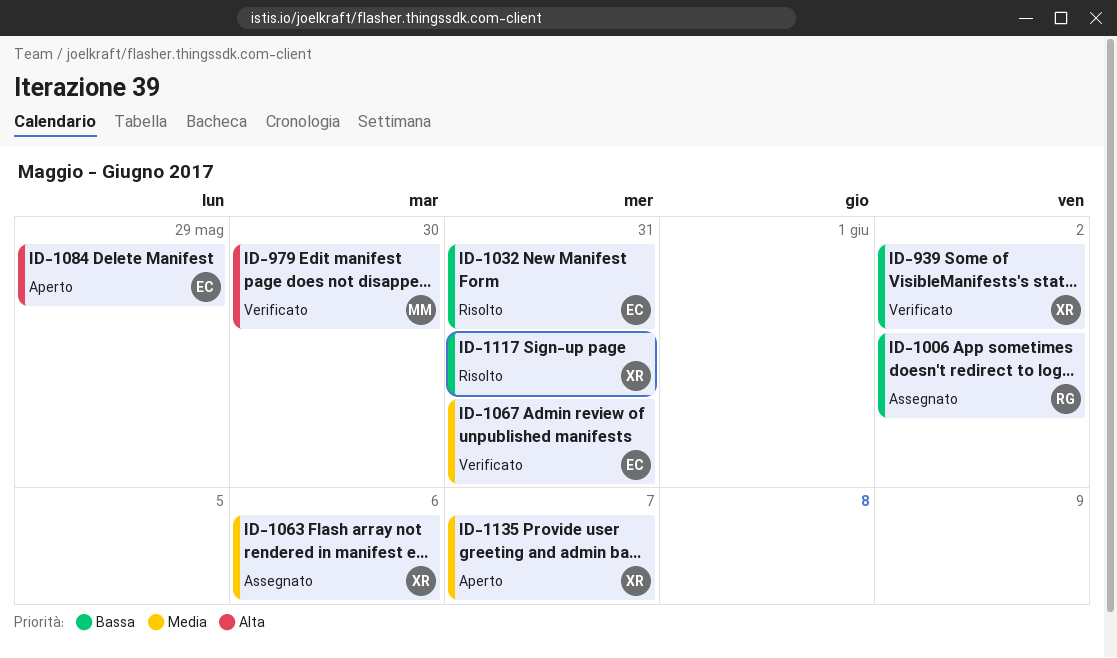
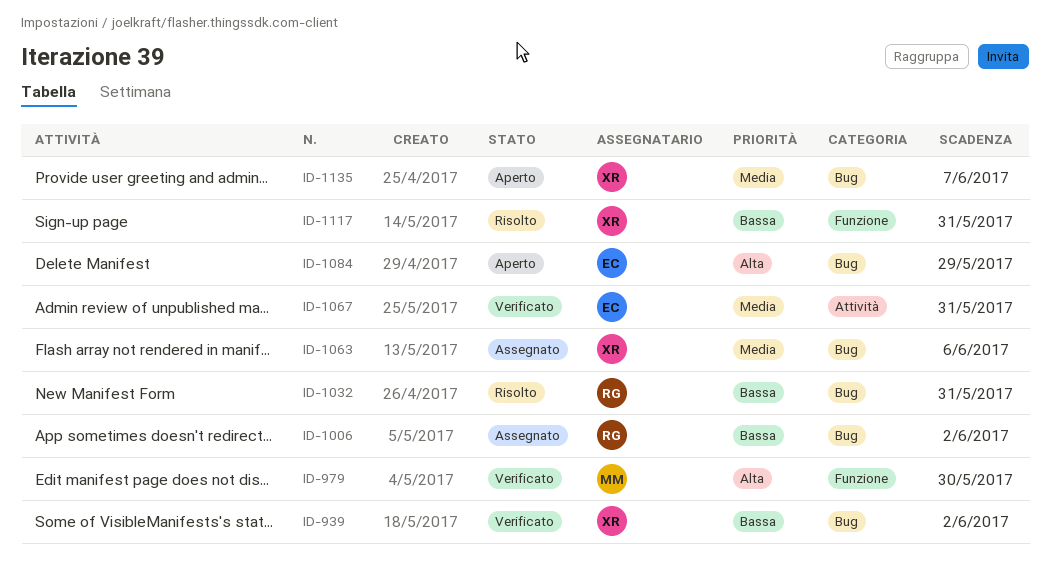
ID-1032, owner: EC -> RG

